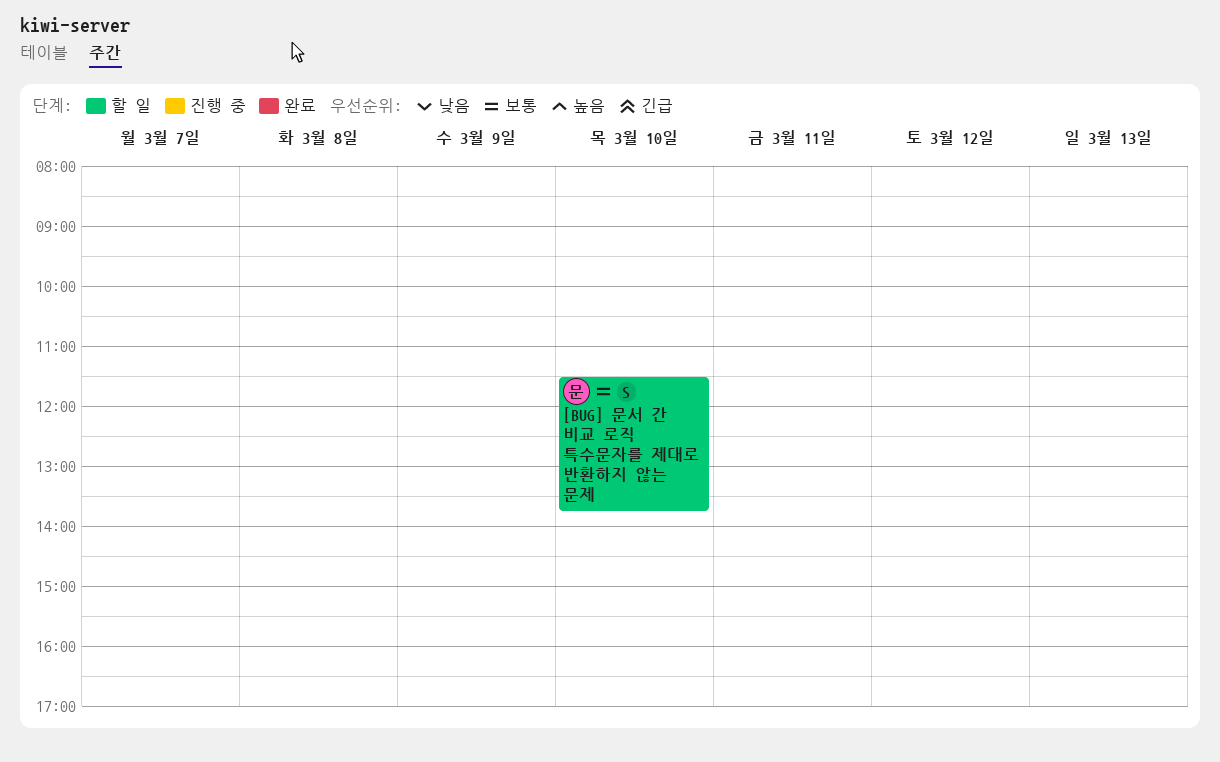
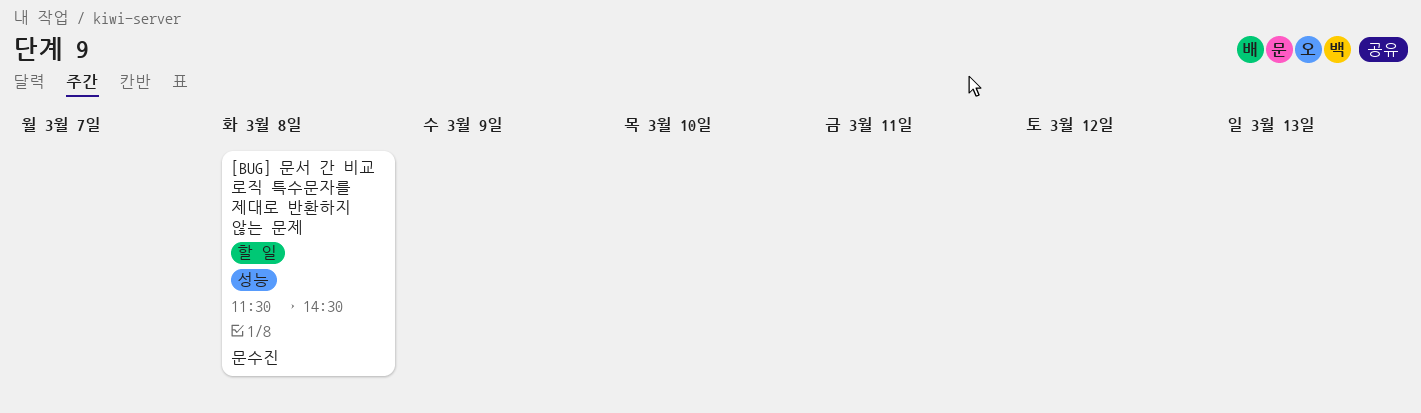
[BUG] 문서 간 비교 로직 특수문자를 제대로 반환하지 않는 문제, day: Mar 10 -> Mar 8
[BUG] 문서 간 비교 로직 특수문자를 제대로 반환하지 않는 문제, ends: 13:45 -> 14:30

